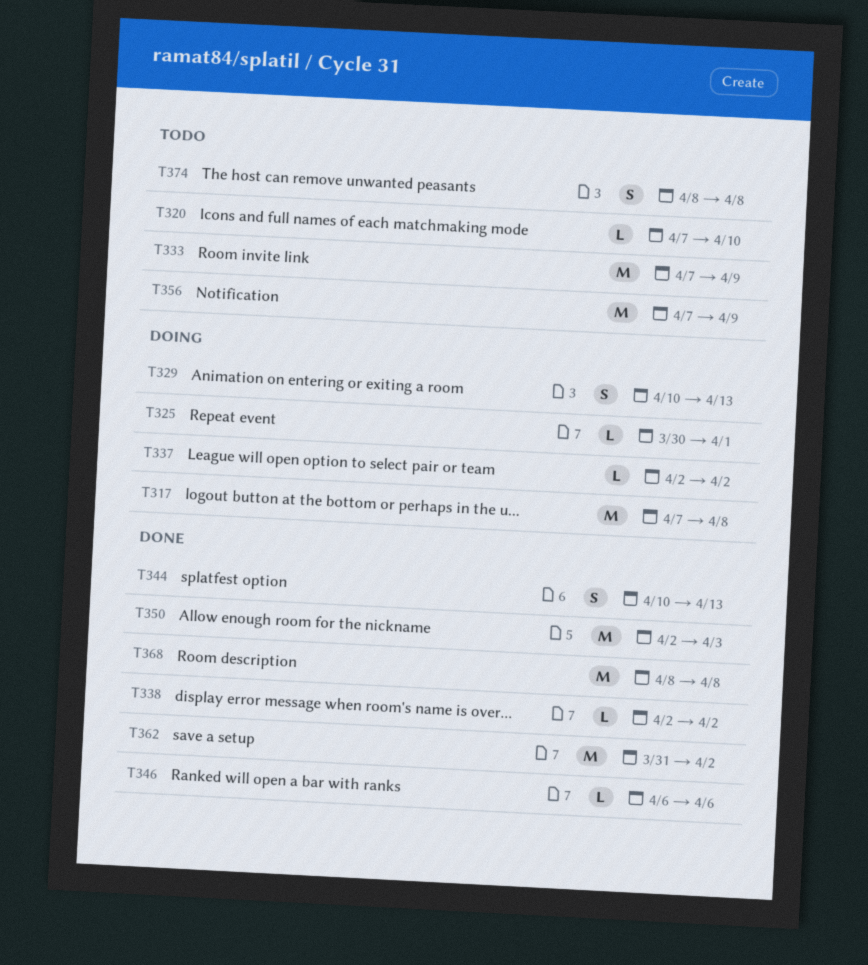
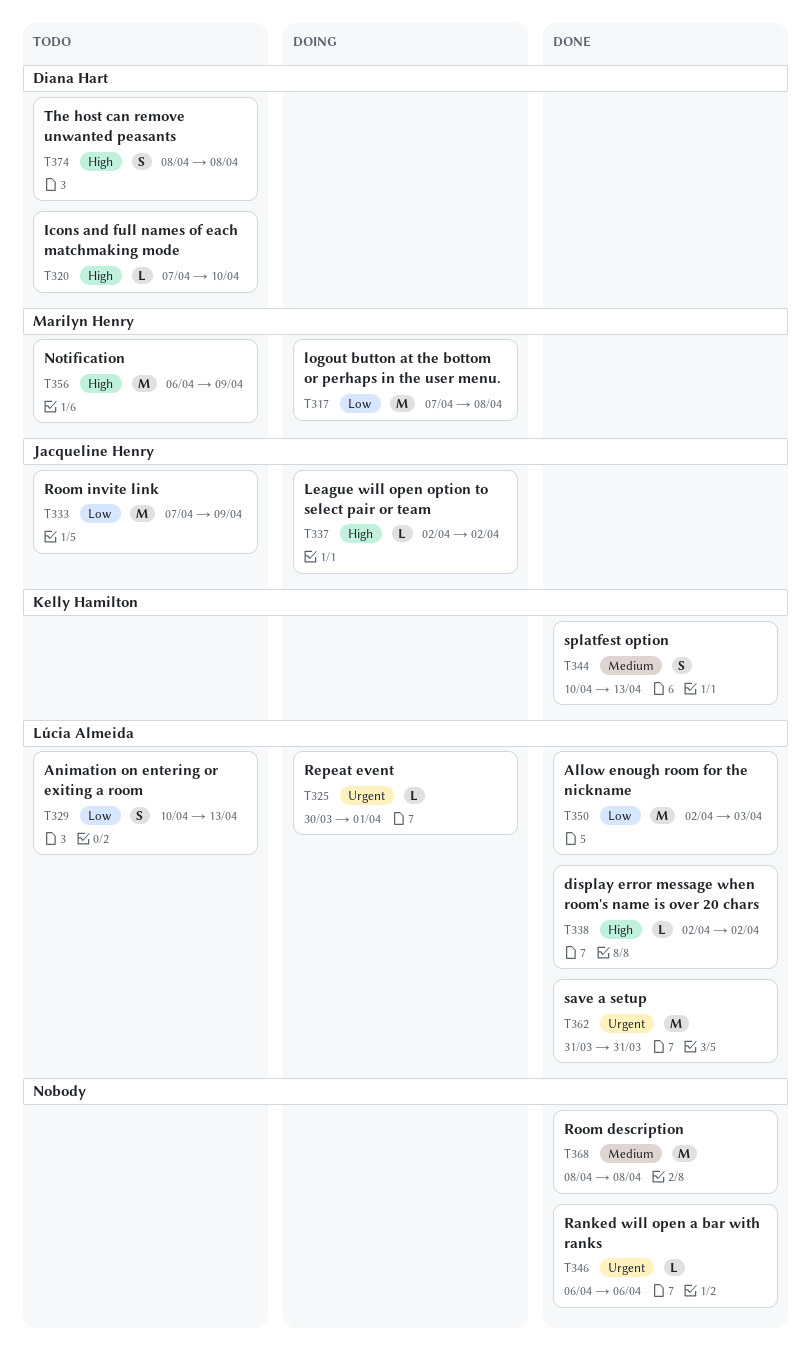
T329, status: Doing -> Todo
T356, start: Apr 7 -> Apr 6
T362, due: Apr 2 -> Mar 31

